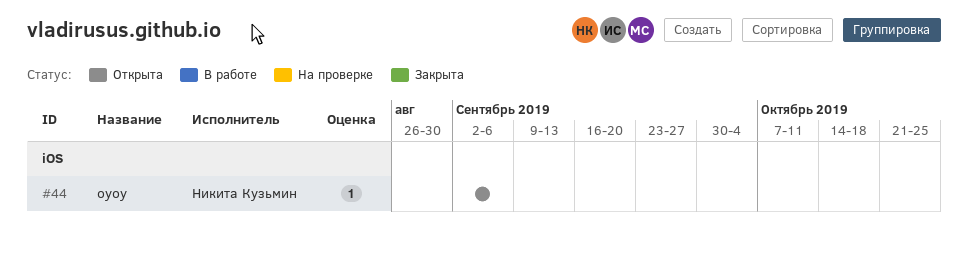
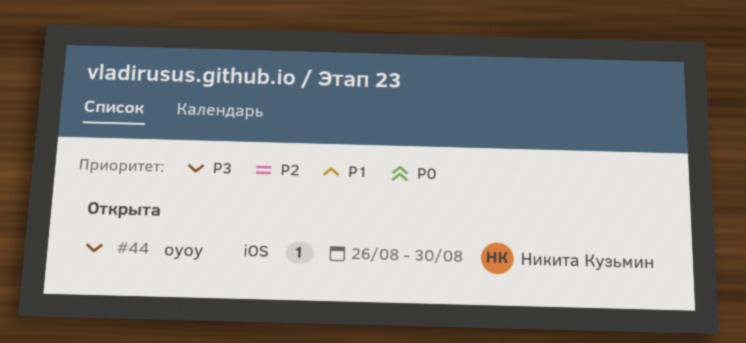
#44, start: Sep 2 -> Aug 26
#44, due: Sep 6 -> Aug 30

